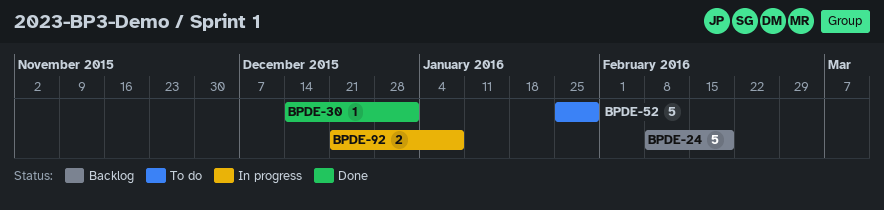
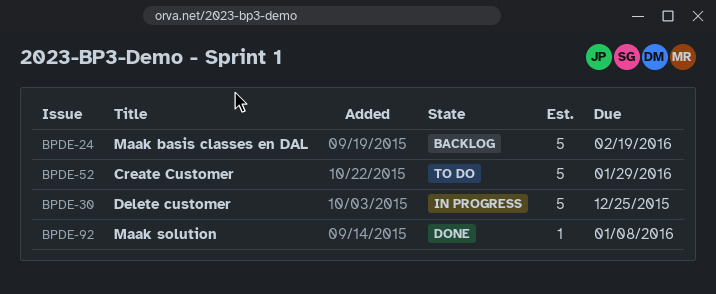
BPDE-30, status: Done -> In progress
BPDE-30, estimate: 1 -> 5
BPDE-30, due: Jan 1 -> Dec 25
BPDE-92, status: In progress -> Done
BPDE-92, estimate: 2 -> 1

